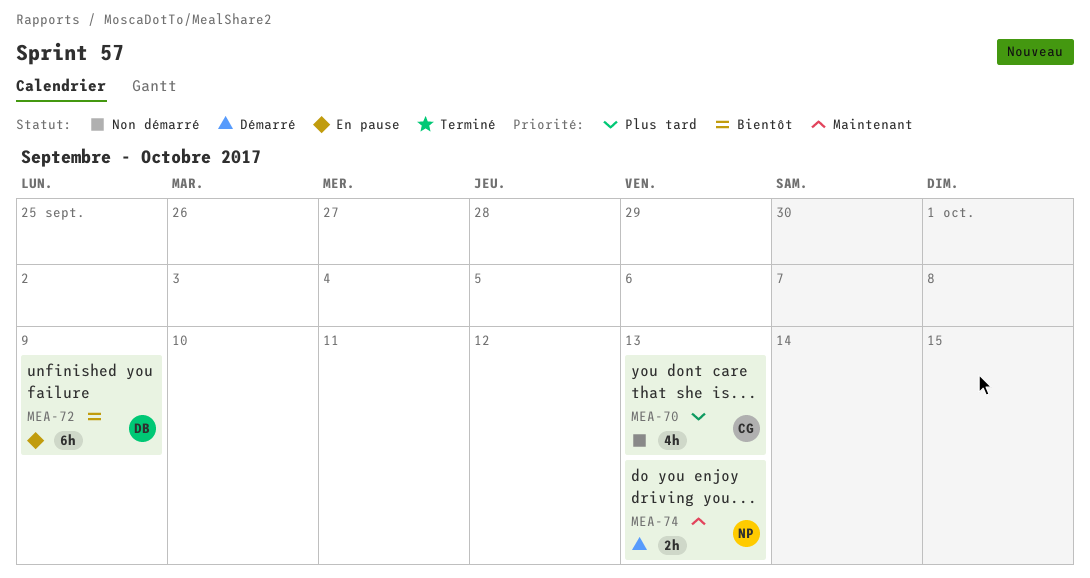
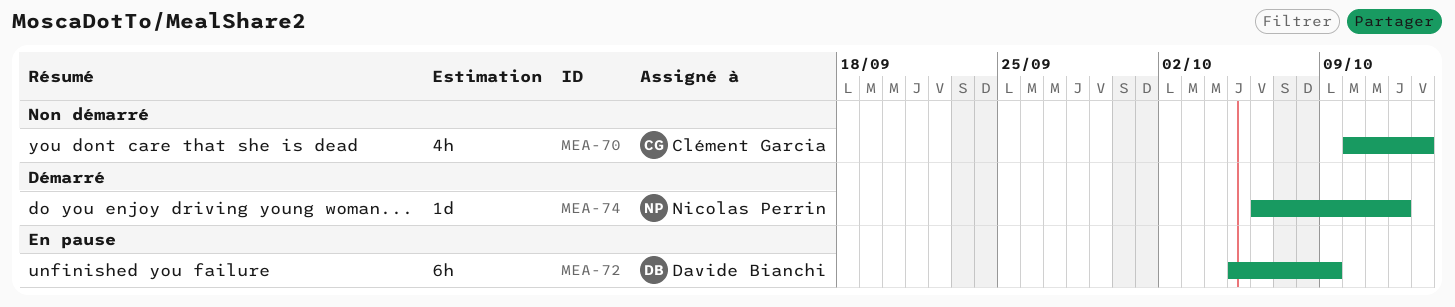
MEA-74, estimate: 2h -> 1d
MEA-74, due: Oct 13 -> Oct 12

